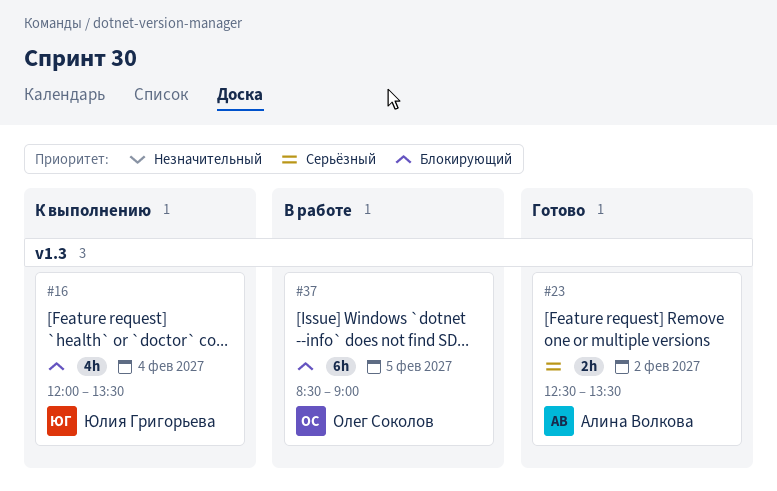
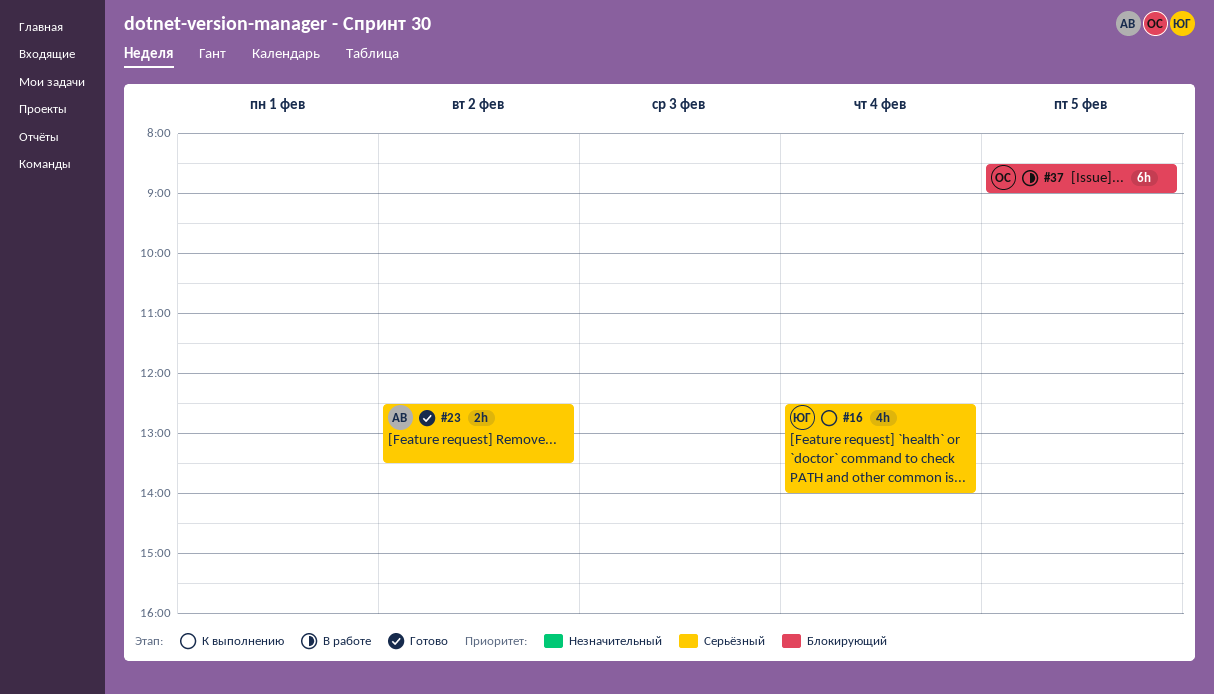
#16, priority: Блокирующий -> Серьёзный
#16, begins: 12:00 -> 12:30
#16, ends: 13:30 -> 14:00

